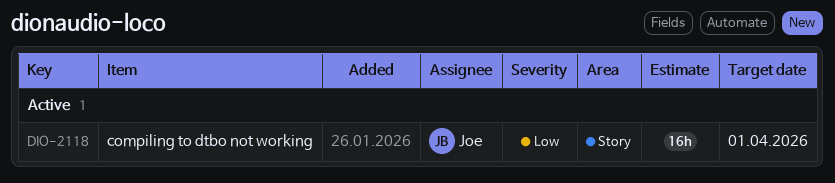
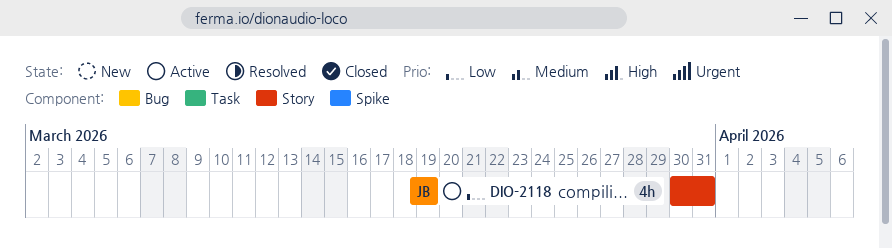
DIO-2118, estimate: 16h -> 4h
DIO-2118, due: Apr 1 -> Mar 31

